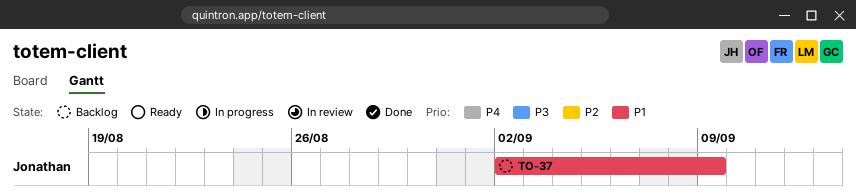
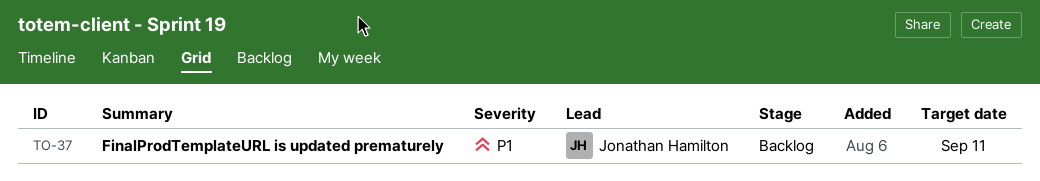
TO-37, due: Sep 9 -> Sep 11

